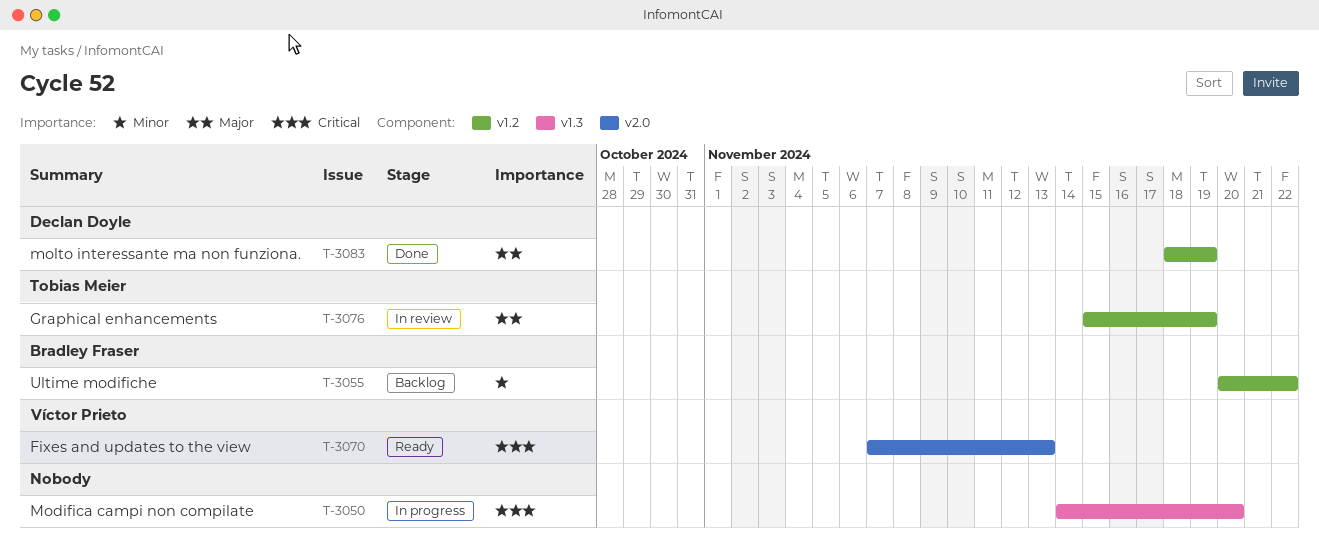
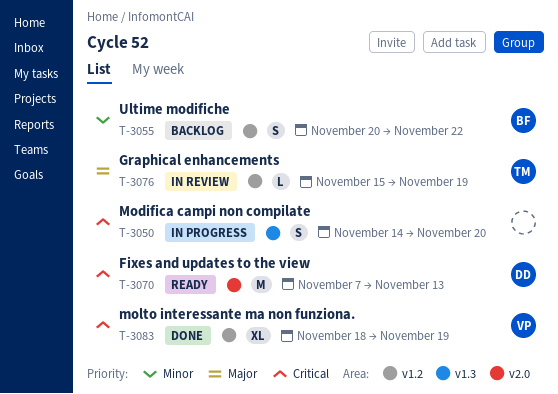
T-3070, owner: Víctor Prieto -> Declan Doyle
T-3083, owner: Declan Doyle -> Víctor Prieto
T-3083, priority: Major -> Critical

